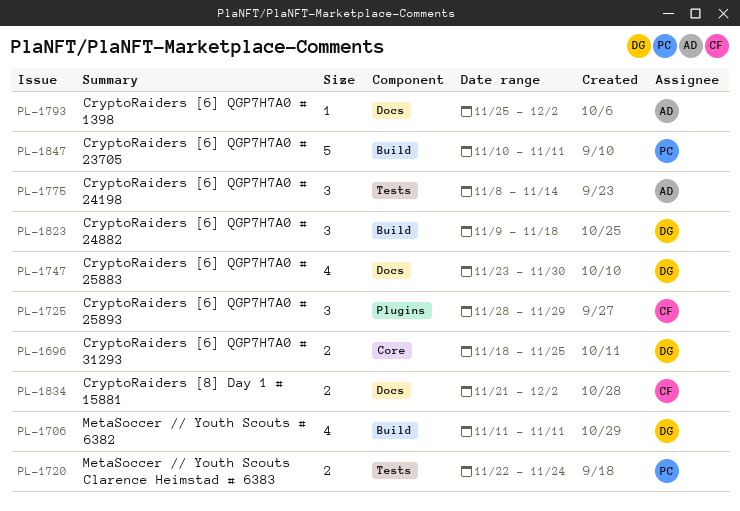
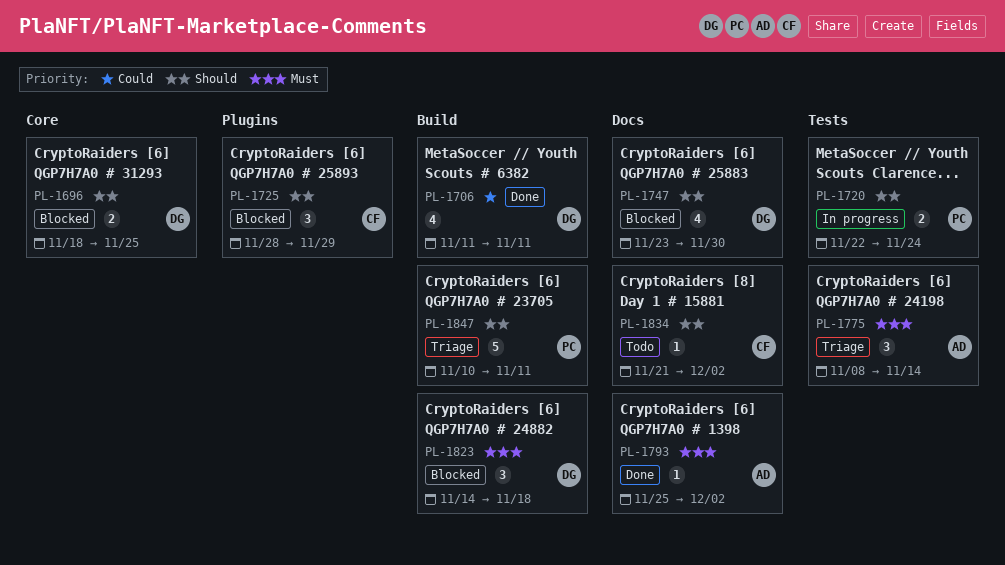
PL-1823, start: Nov 9 -> Nov 14
PL-1834, estimate: 2 -> 1

